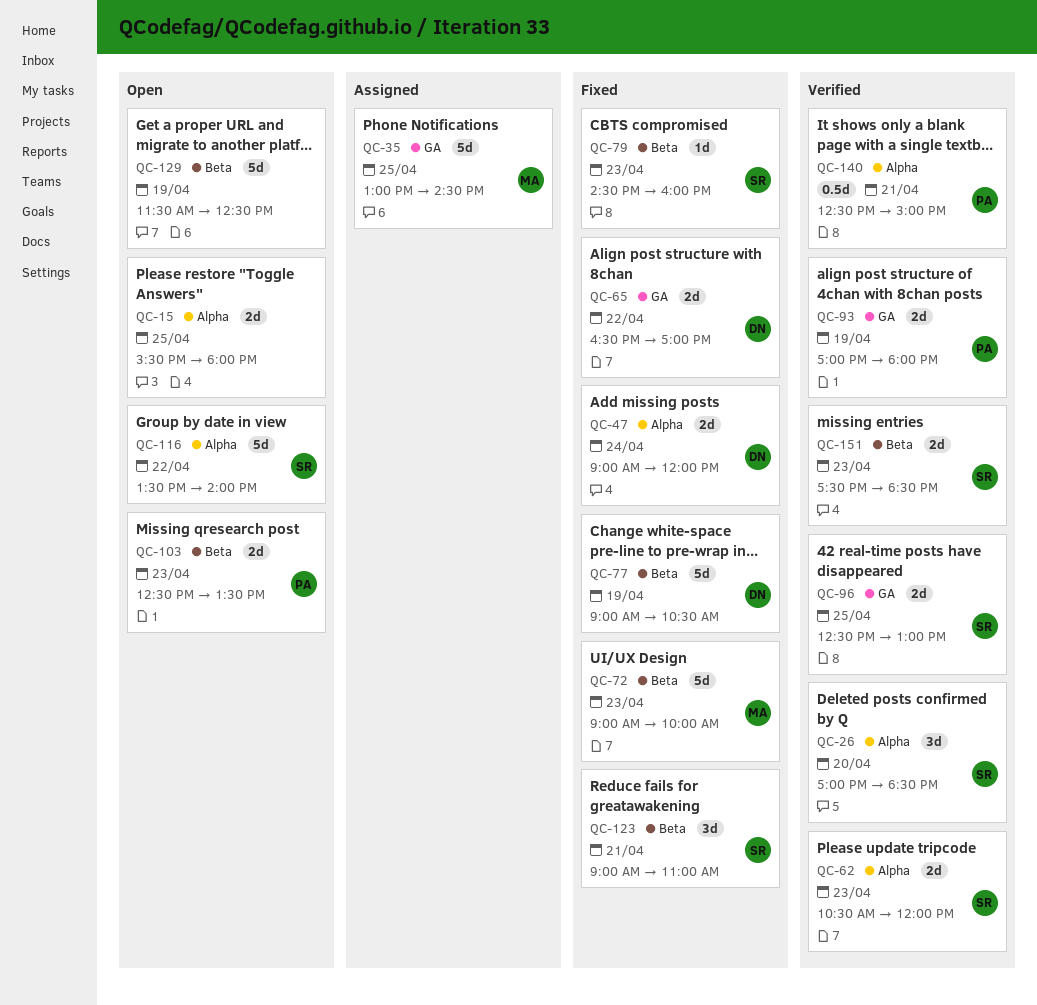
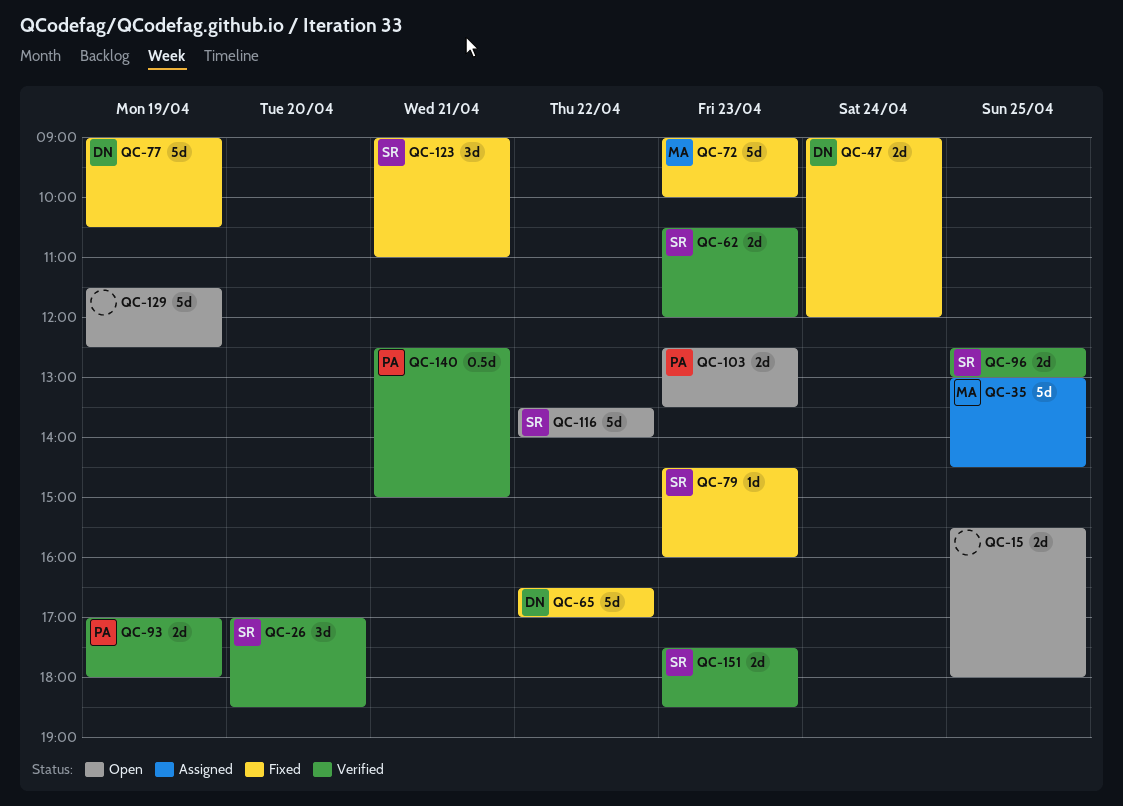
QC-65, estimate: 2d -> 5d

